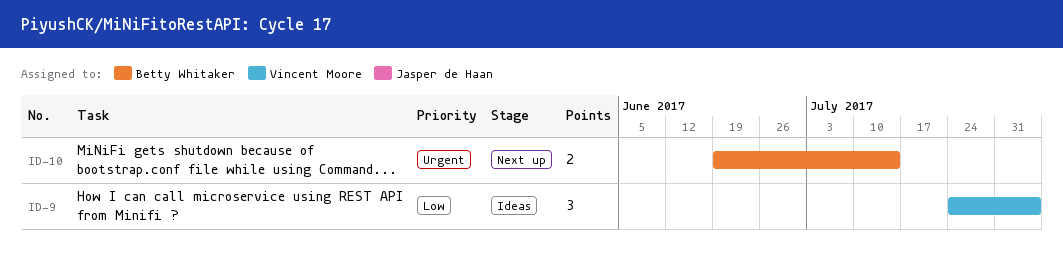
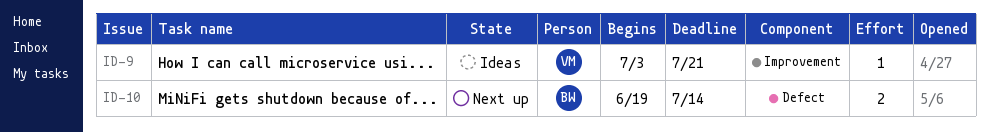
ID-9, estimate: 3 -> 1
ID-9, start: Jul 24 -> Jul 3
ID-9, due: Aug 4 -> Jul 21

